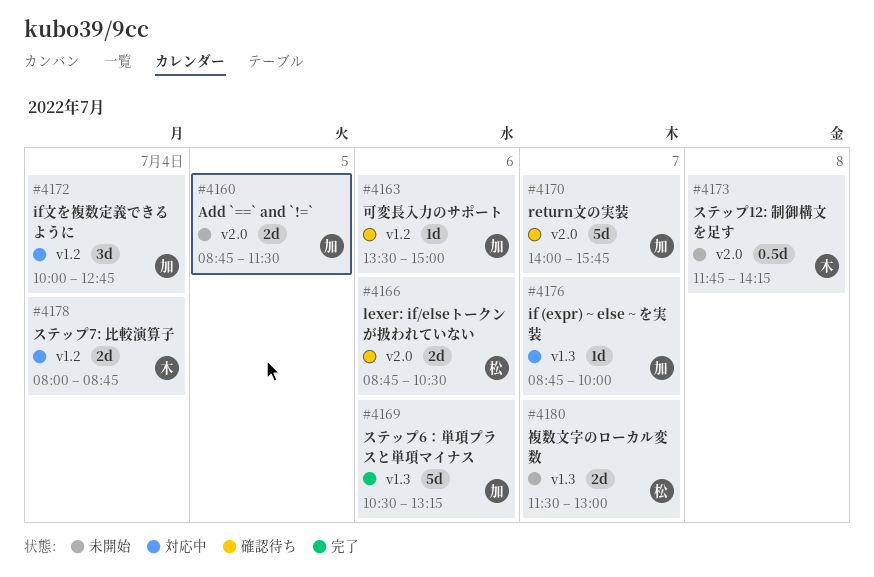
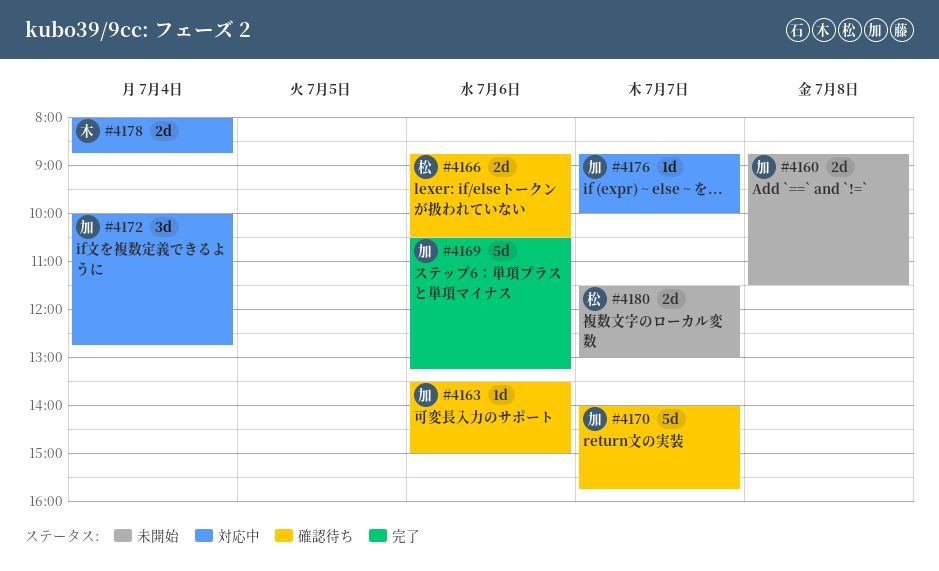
#4160, day: Jul 5 -> Jul 8
#4173: present -> none

